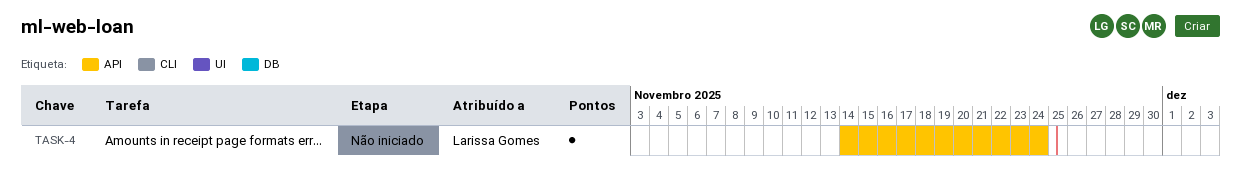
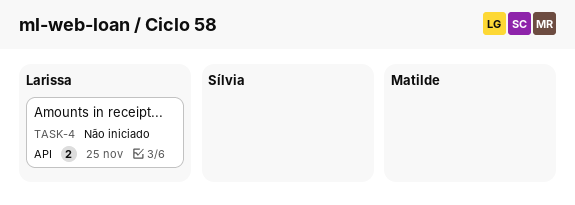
TASK-4, estimate: 1 -> 2
TASK-4, due: Nov 24 -> Nov 25

